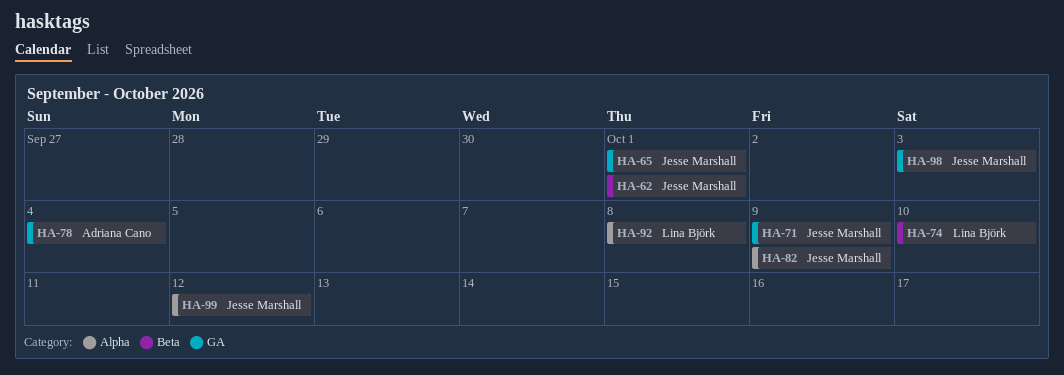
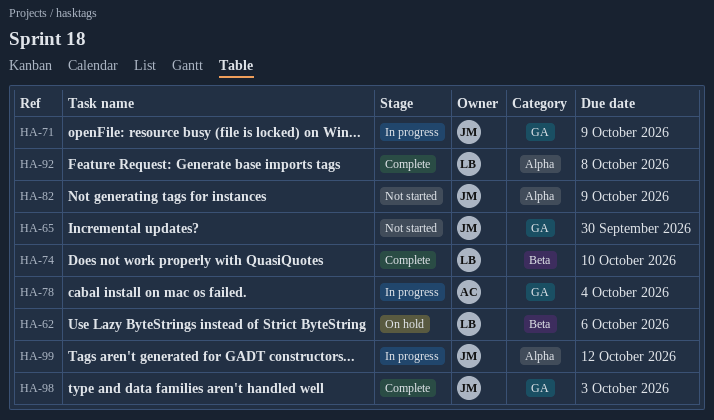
HA-62, owner: Jesse Marshall -> Lina Björk
HA-62, due: Oct 1 -> Oct 6
HA-65, due: Oct 1 -> Sep 30

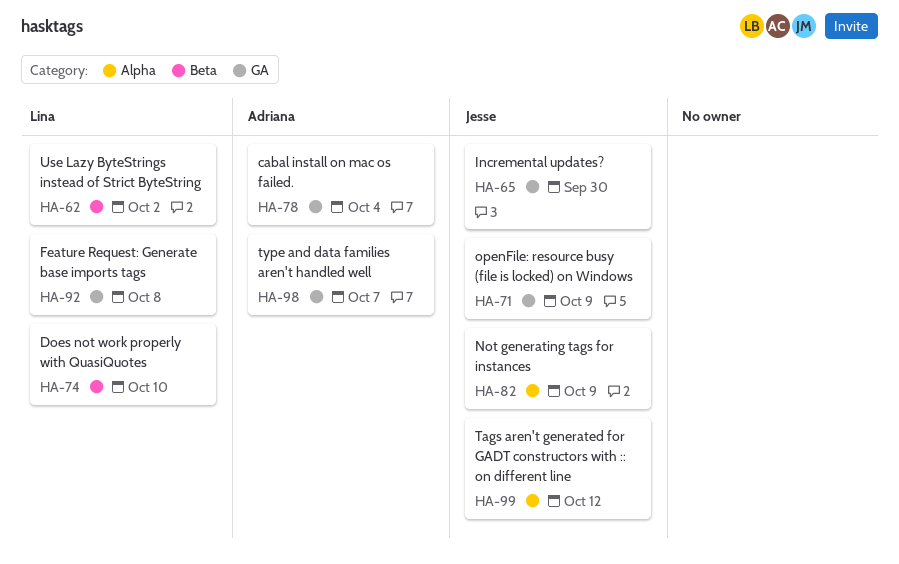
HA-62, due: Oct 6 -> Oct 2
HA-92, label: Alpha -> GA
HA-98, owner: Jesse -> Adriana
HA-98, due: Oct 3 -> Oct 7

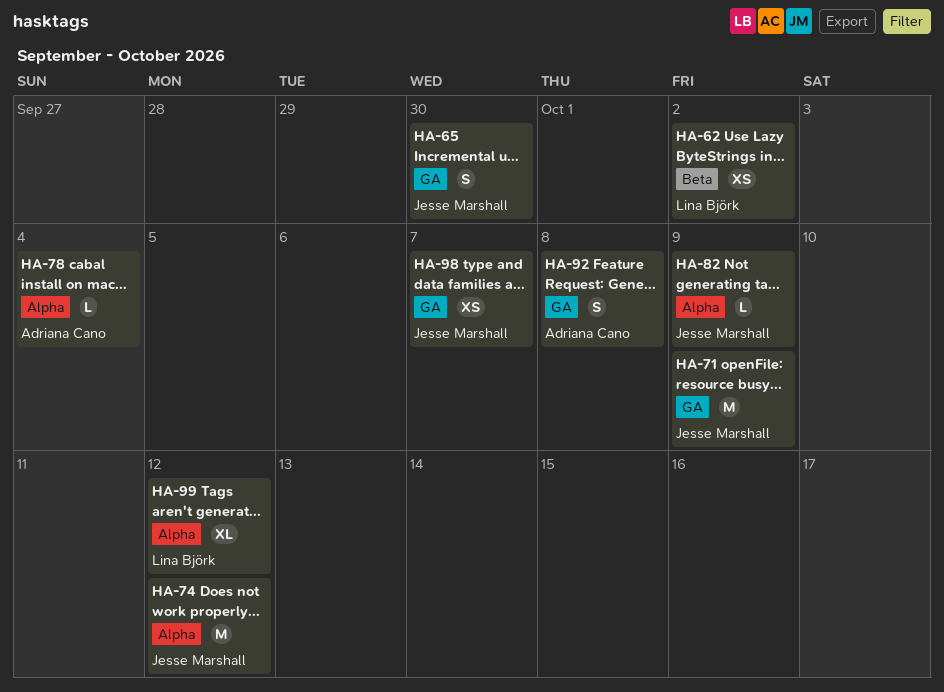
HA-74, owner: Lina Björk -> Jesse Marshall
HA-74, label: Beta -> Alpha
HA-74, due: Oct 10 -> Oct 12
HA-78, label: GA -> Alpha
HA-92, owner: Lina Björk -> Adriana Cano
HA-98, owner: Adriana Cano -> Jesse Marshall
HA-99, owner: Jesse Marshall -> Lina Björk

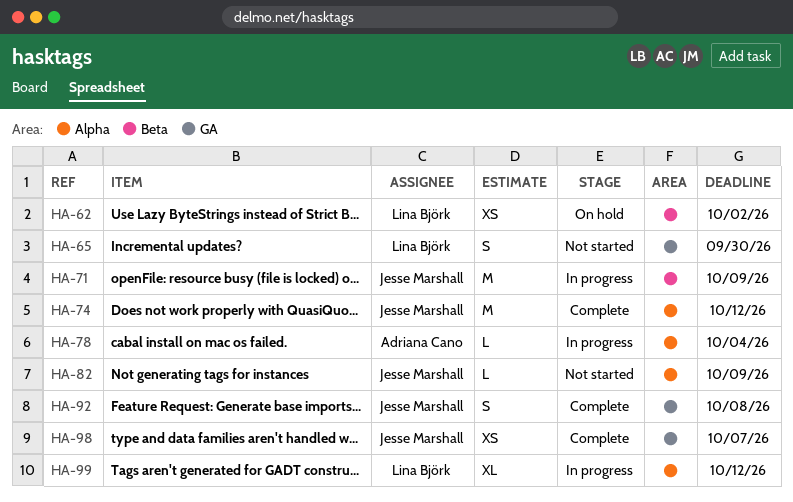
HA-65, owner: Jesse Marshall -> Lina Björk
HA-71, label: GA -> Beta
HA-92, owner: Adriana Cano -> Jesse Marshall

